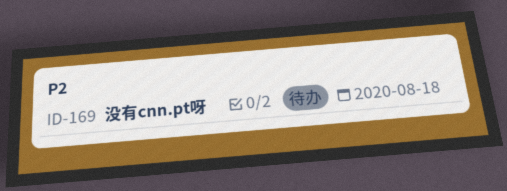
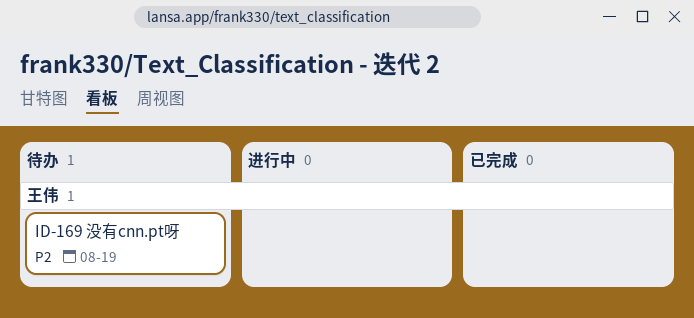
ID-169, due: Aug 18 -> Aug 19

